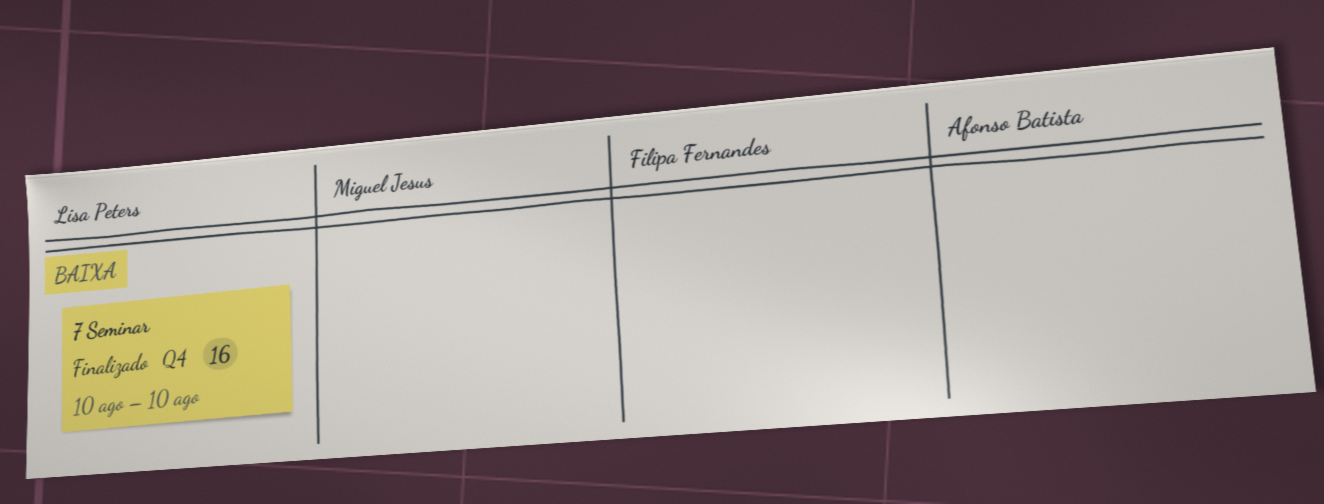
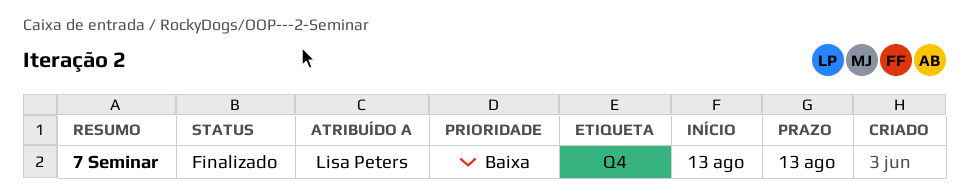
7 Seminar, start: Aug 10 -> Aug 13
7 Seminar, due: Aug 10 -> Aug 13

